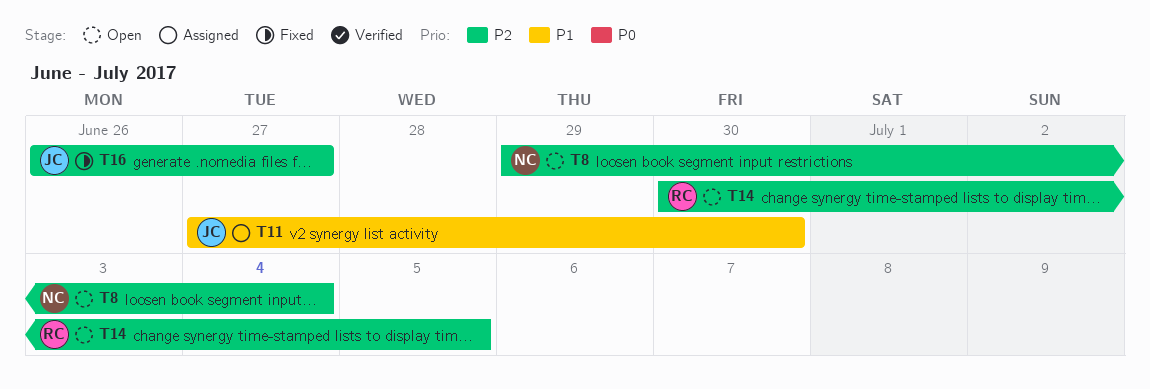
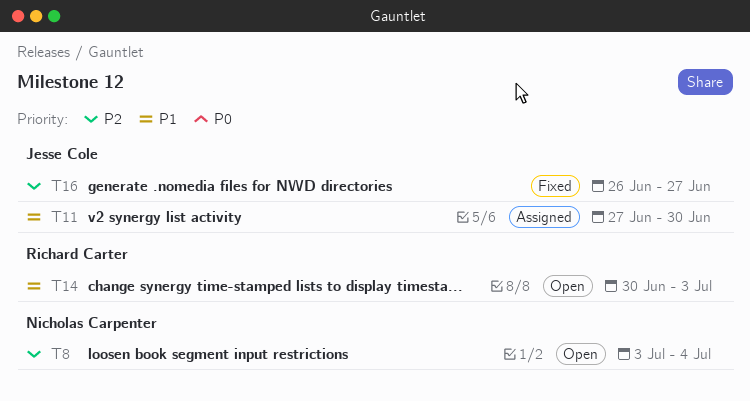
T8, start: Jun 29 -> Jul 3
T14, priority: P2 -> P1
T14, due: Jul 5 -> Jul 3

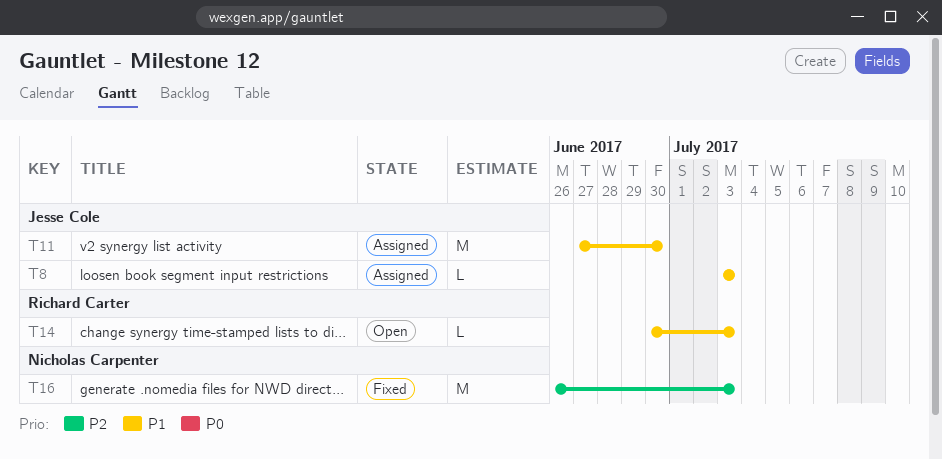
T8, status: Open -> Assigned
T8, owner: Nicholas Carpenter -> Jesse Cole
T8, priority: P2 -> P1
T8, due: Jul 4 -> Jul 3
T16, owner: Jesse Cole -> Nicholas Carpenter
T16, due: Jun 27 -> Jul 3

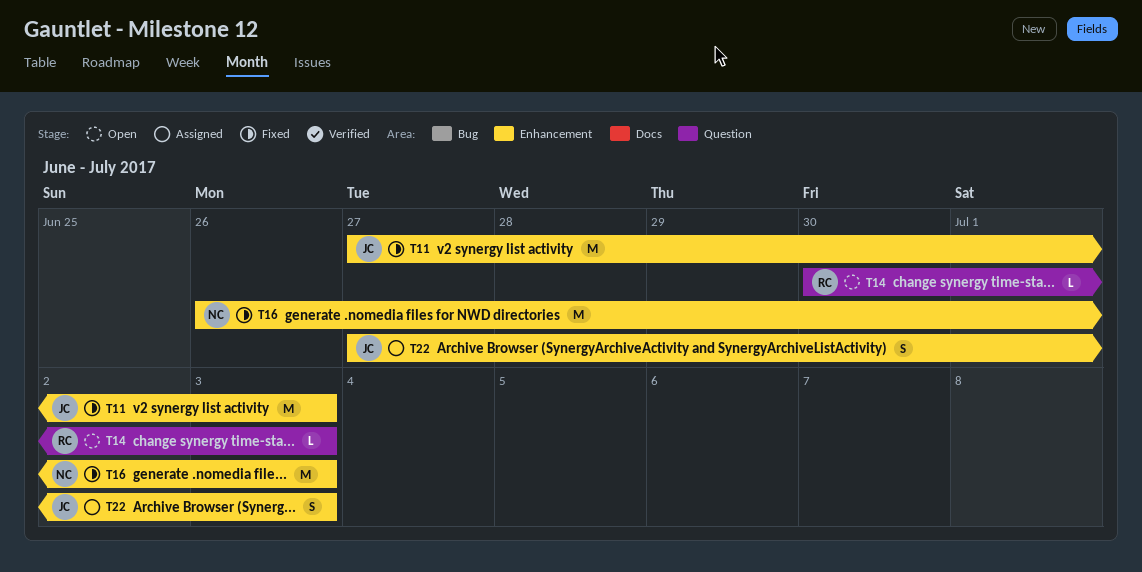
T8: present -> none
T11, status: Assigned -> Fixed
T11, due: Jun 30 -> Jul 3
T22: none -> present

